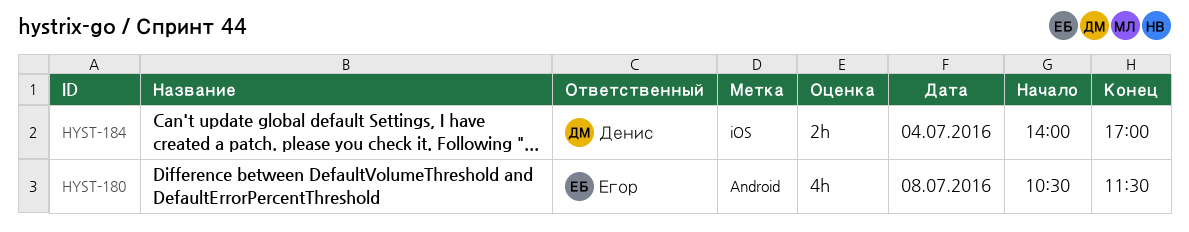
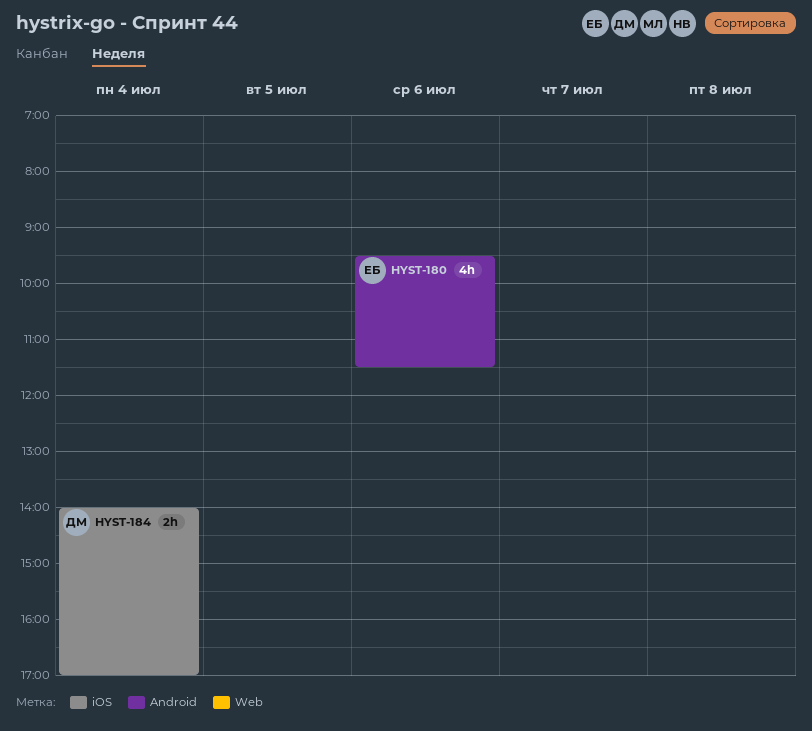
HYST-180, day: Jul 8 -> Jul 6
HYST-180, begins: 10:30 -> 09:30

